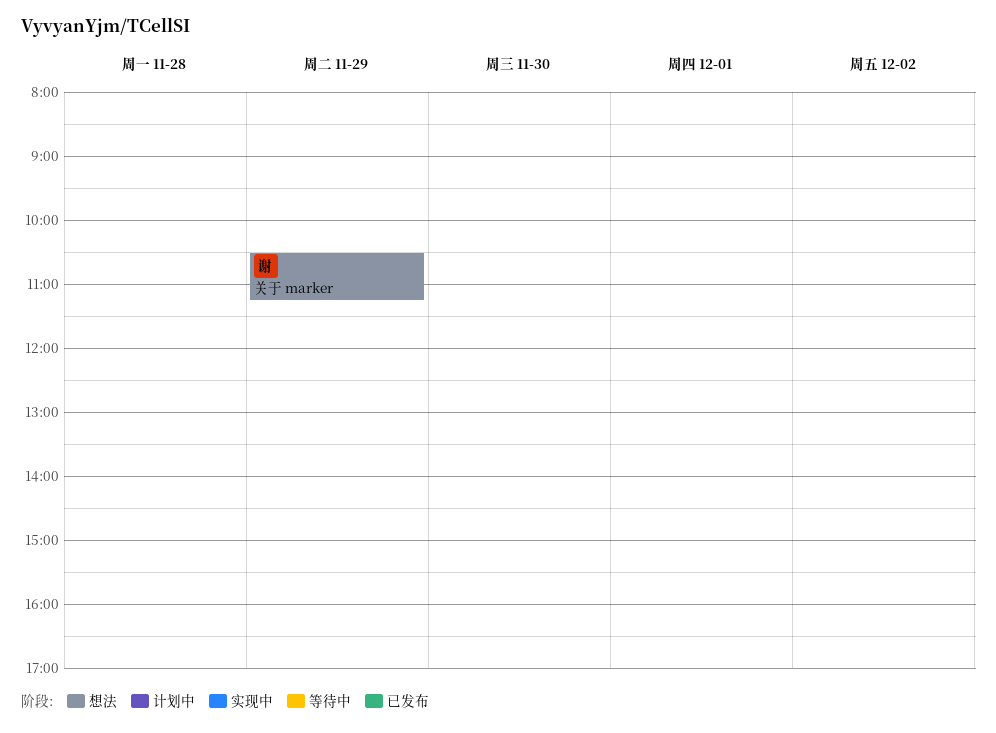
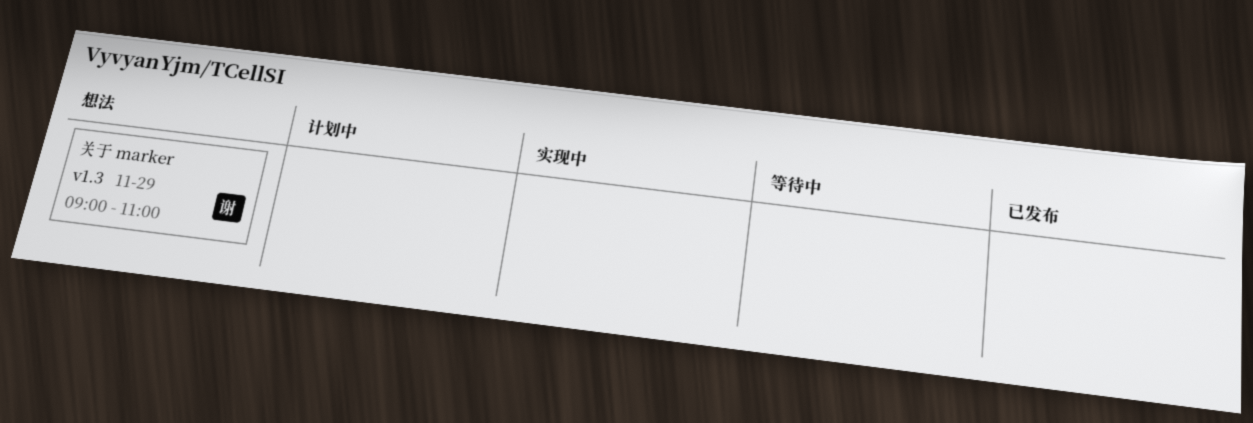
关于 marker, begins: 10:30 -> 09:00
关于 marker, ends: 11:15 -> 11:00

